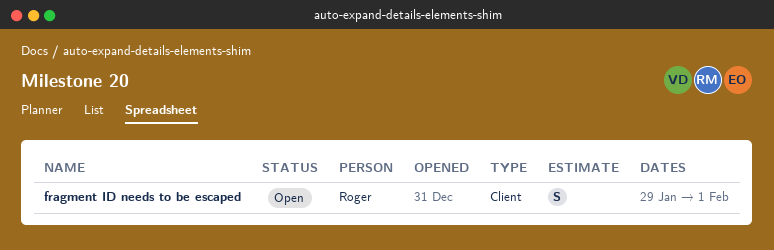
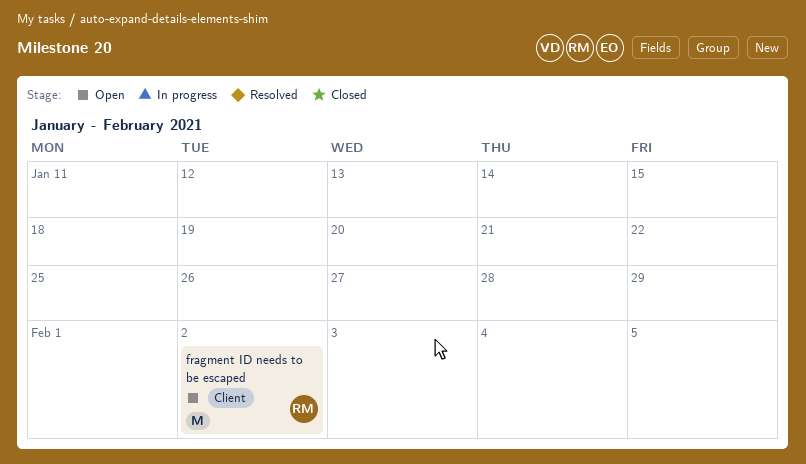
fragment ID needs to be escaped, estimate: S -> M
fragment ID needs to be escaped, due: Feb 1 -> Feb 2

